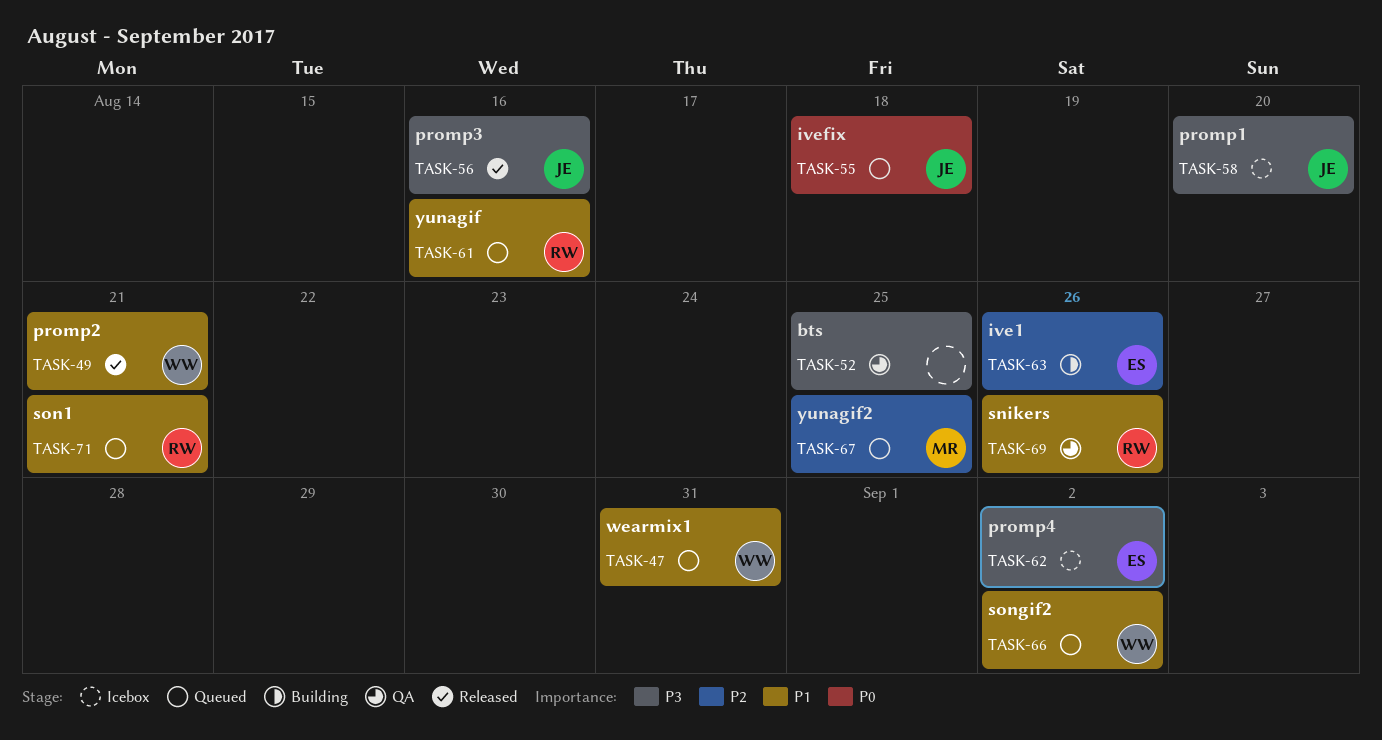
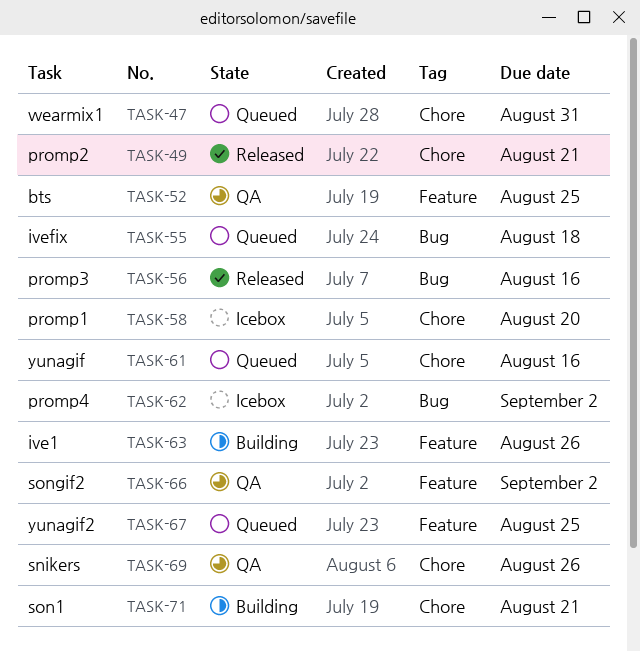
TASK-66, status: Queued -> QA
TASK-71, status: Queued -> Building

